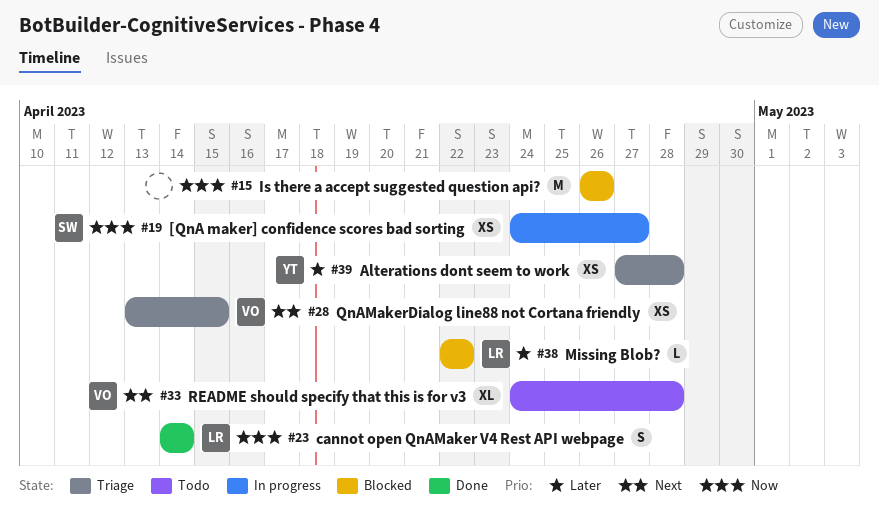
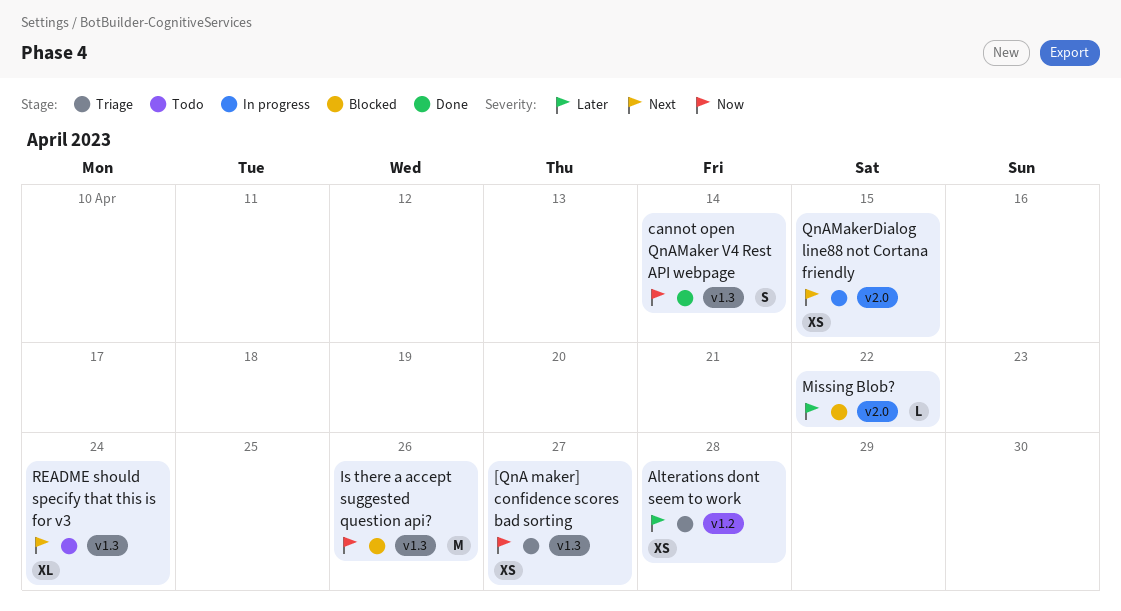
[QnA maker] confidence scores bad sorting, status: In progress -> Triage
QnAMakerDialog line88 not Cortana friendly, status: Triage -> In progress
README should specify that this is for v3, due: Apr 28 -> Apr 24

